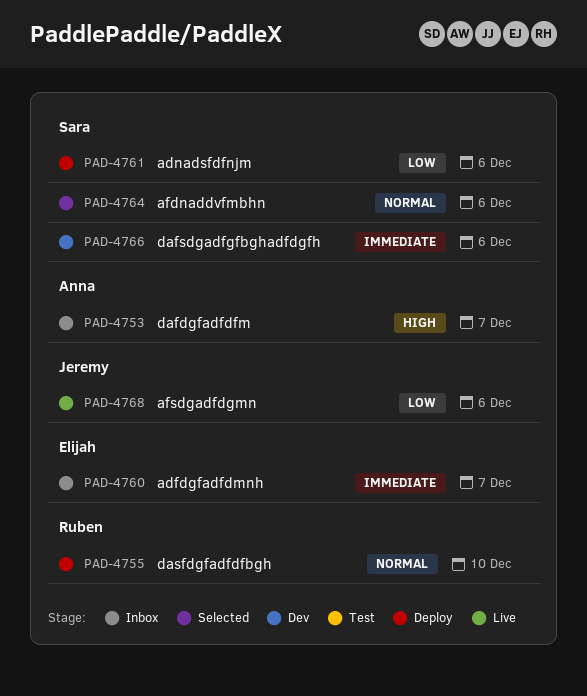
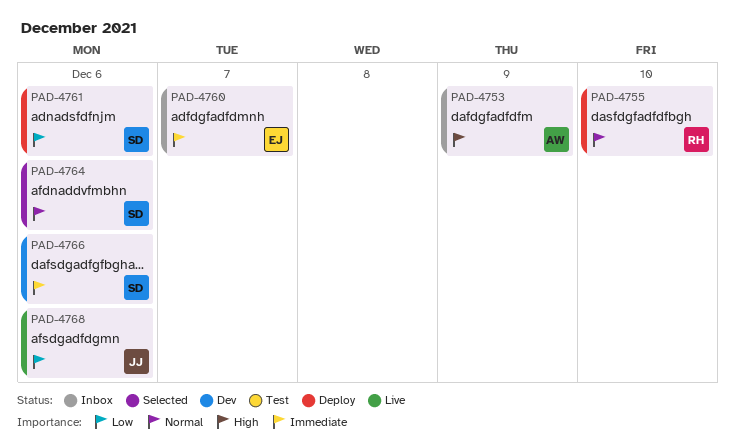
PAD-4753, due: Dec 7 -> Dec 9

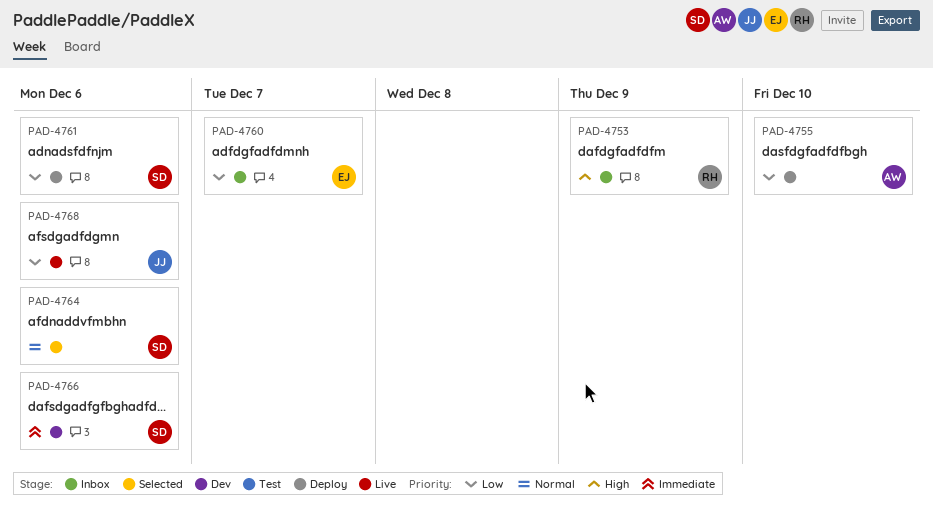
PAD-4753, owner: AW -> RH
PAD-4755, owner: RH -> AW
PAD-4755, priority: Normal -> Low
PAD-4760, priority: Immediate -> Low

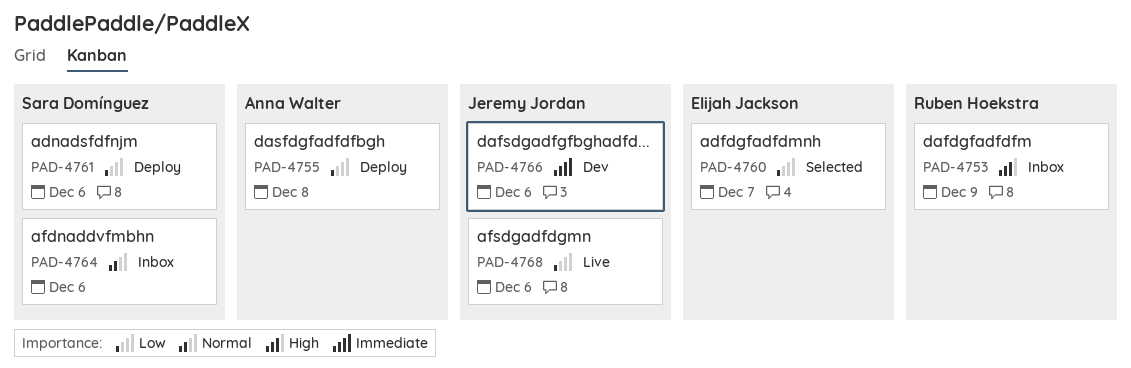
PAD-4755, due: Dec 10 -> Dec 8
PAD-4760, status: Inbox -> Selected
PAD-4764, status: Selected -> Inbox
PAD-4766, owner: Sara Domínguez -> Jeremy Jordan

